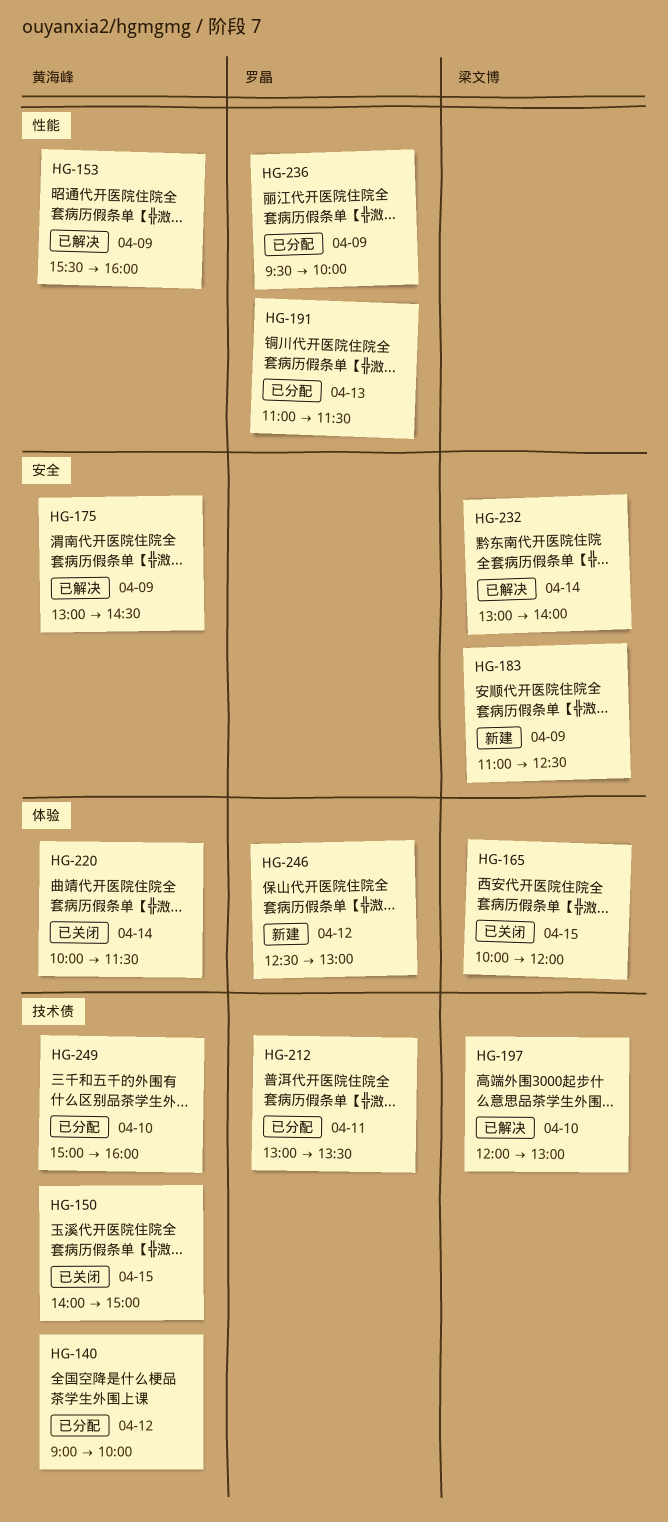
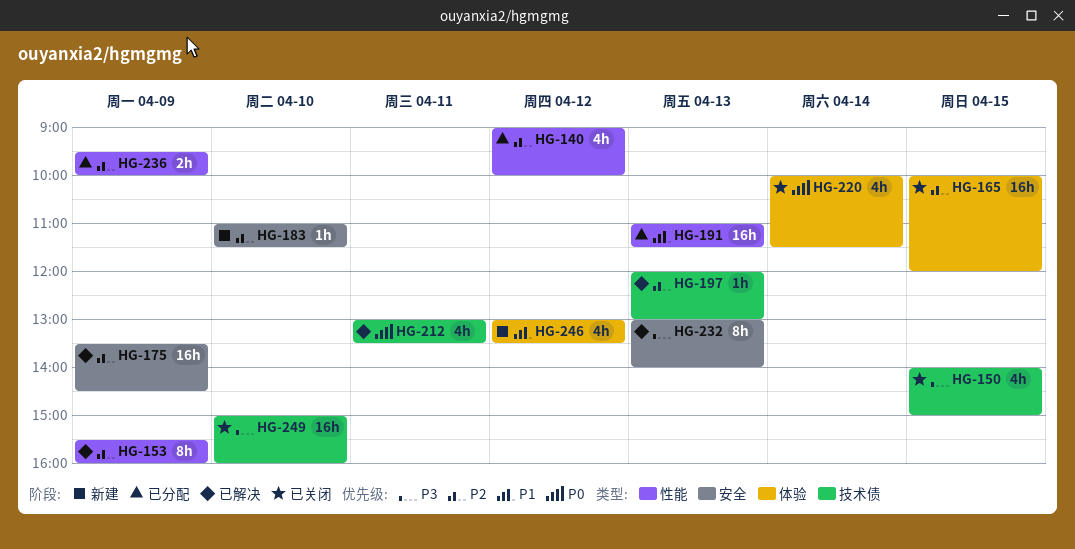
HG-140, label: 技术债 -> 性能
HG-175, begins: 13:00 -> 13:30
HG-183, day: Apr 9 -> Apr 10
HG-183, ends: 12:30 -> 11:30
HG-197, day: Apr 10 -> Apr 13
HG-212, status: 已分配 -> 已解决
HG-232, day: Apr 14 -> Apr 13
HG-246, begins: 12:30 -> 13:00
HG-246, ends: 13:00 -> 13:30
HG-249, status: 已分配 -> 已关闭

